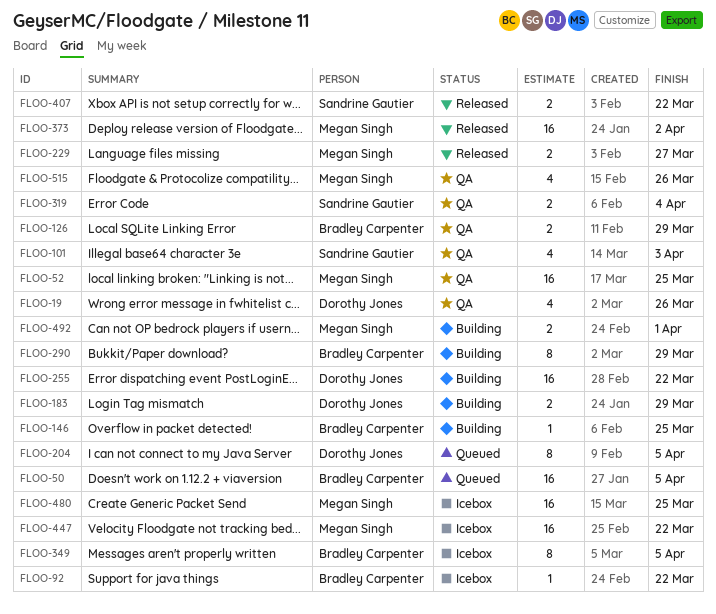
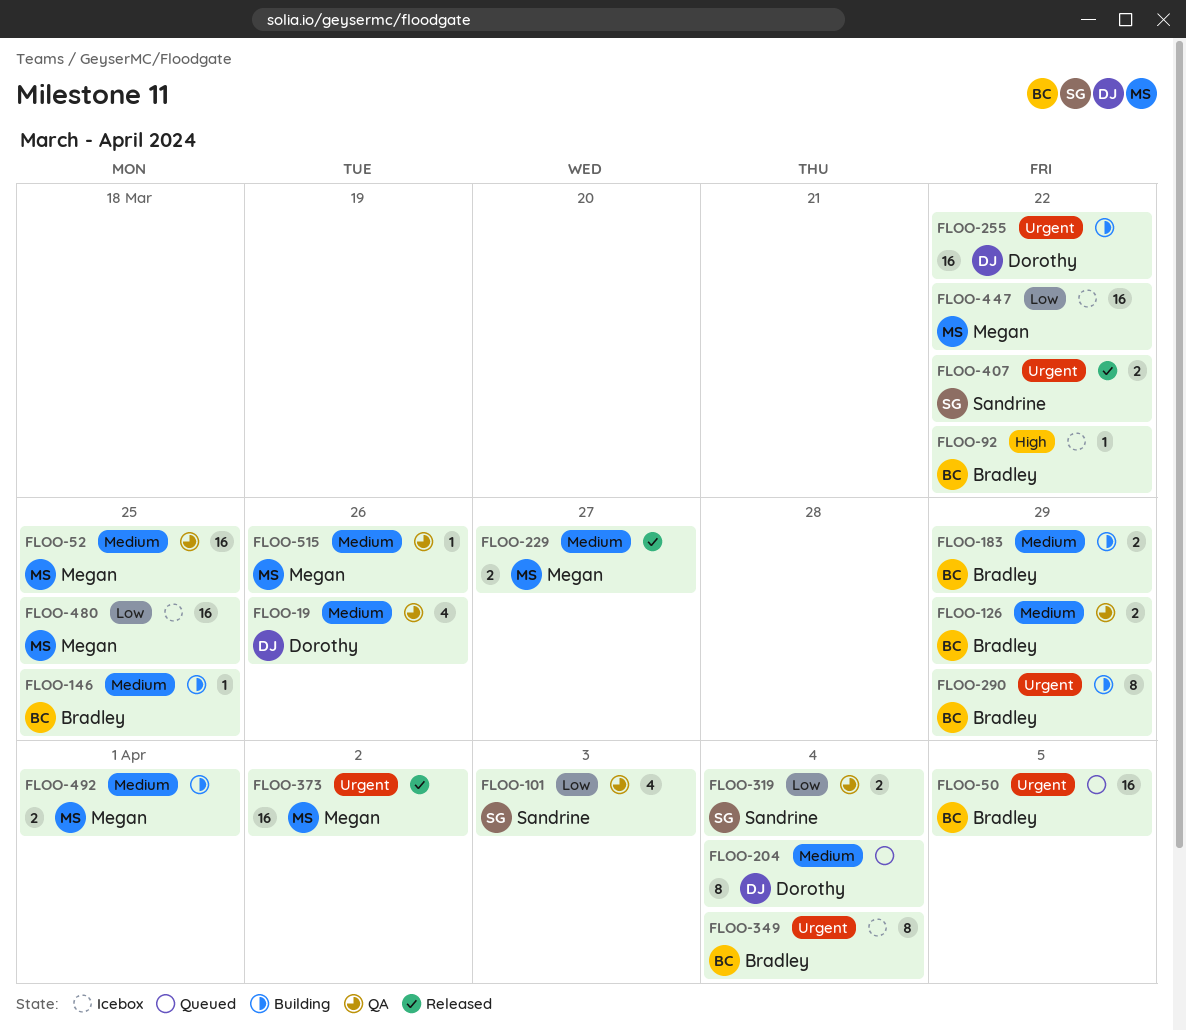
FLOO-183, owner: Dorothy Jones -> Bradley Carpenter
FLOO-204, due: Apr 5 -> Apr 4
FLOO-349, due: Apr 5 -> Apr 4
FLOO-515, estimate: 4 -> 1

